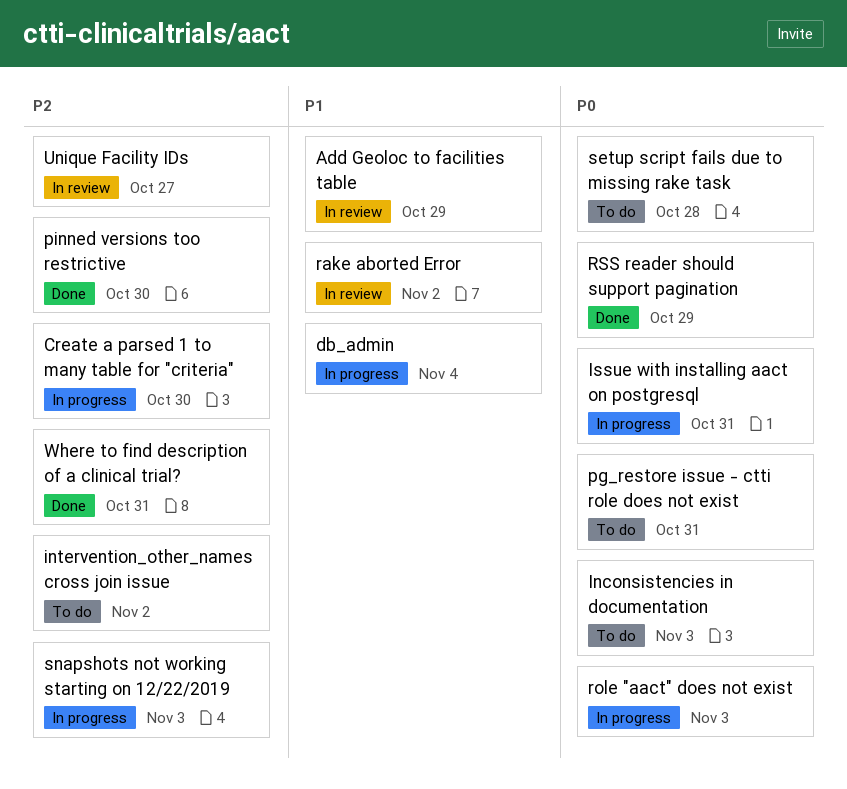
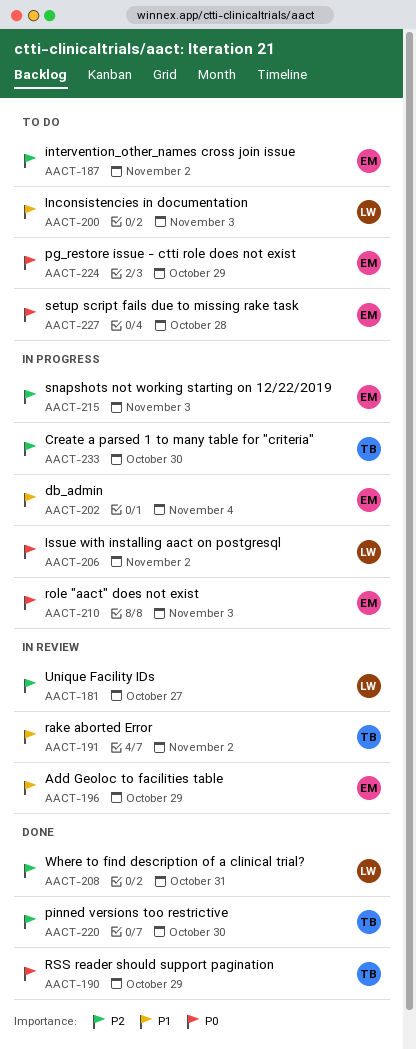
Inconsistencies in documentation, priority: P0 -> P1
Issue with installing aact on postgresql, due: Oct 31 -> Nov 2
pg_restore issue - ctti role does not exist, due: Oct 31 -> Oct 29

